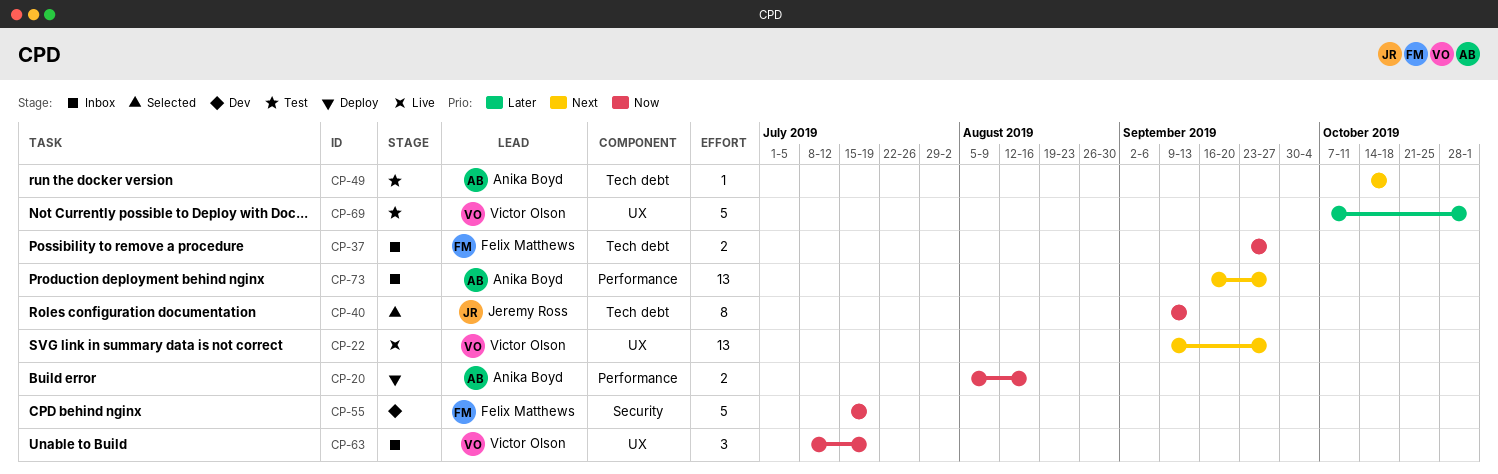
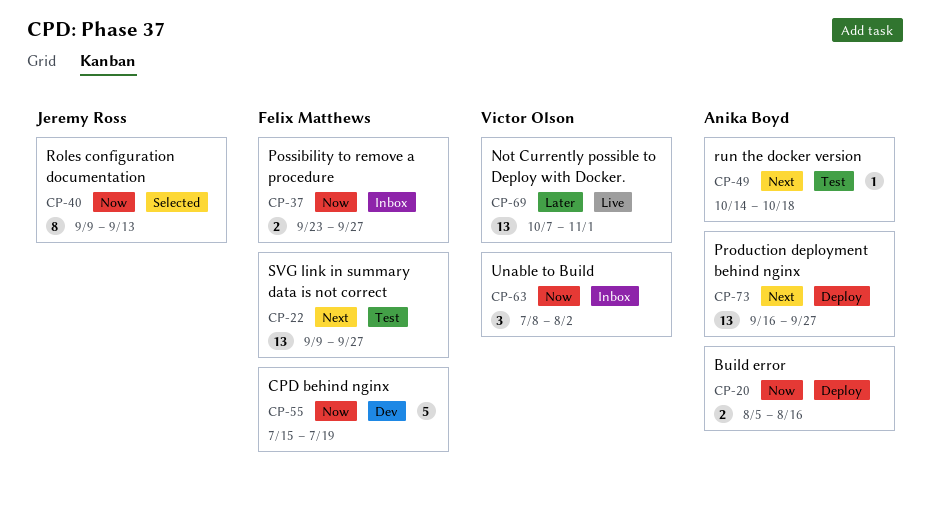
CP-22, status: Live -> Test
CP-22, owner: Victor Olson -> Felix Matthews
CP-63, due: Jul 19 -> Aug 2
CP-69, status: Test -> Live
CP-69, estimate: 5 -> 13
CP-73, status: Inbox -> Deploy

